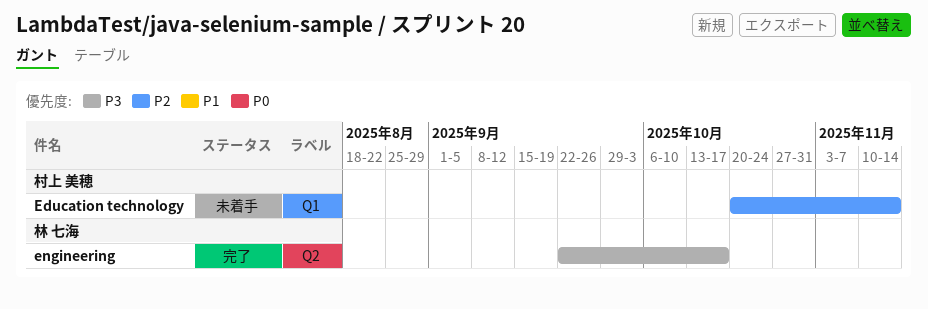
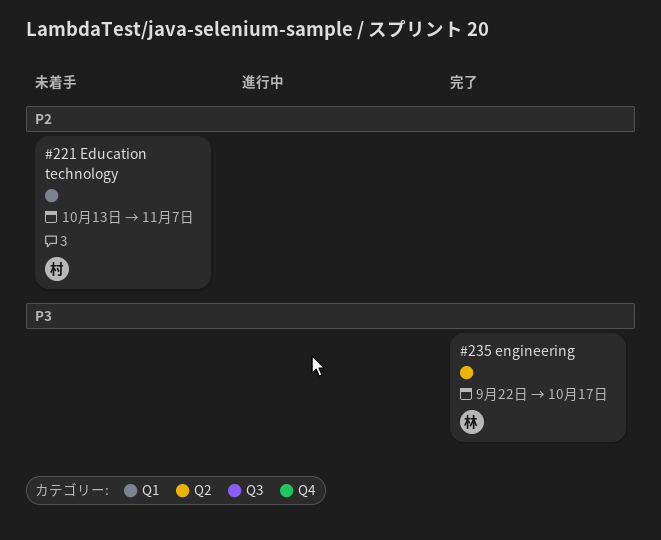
Education technology, start: Oct 20 -> Oct 13
Education technology, due: Nov 14 -> Nov 7

